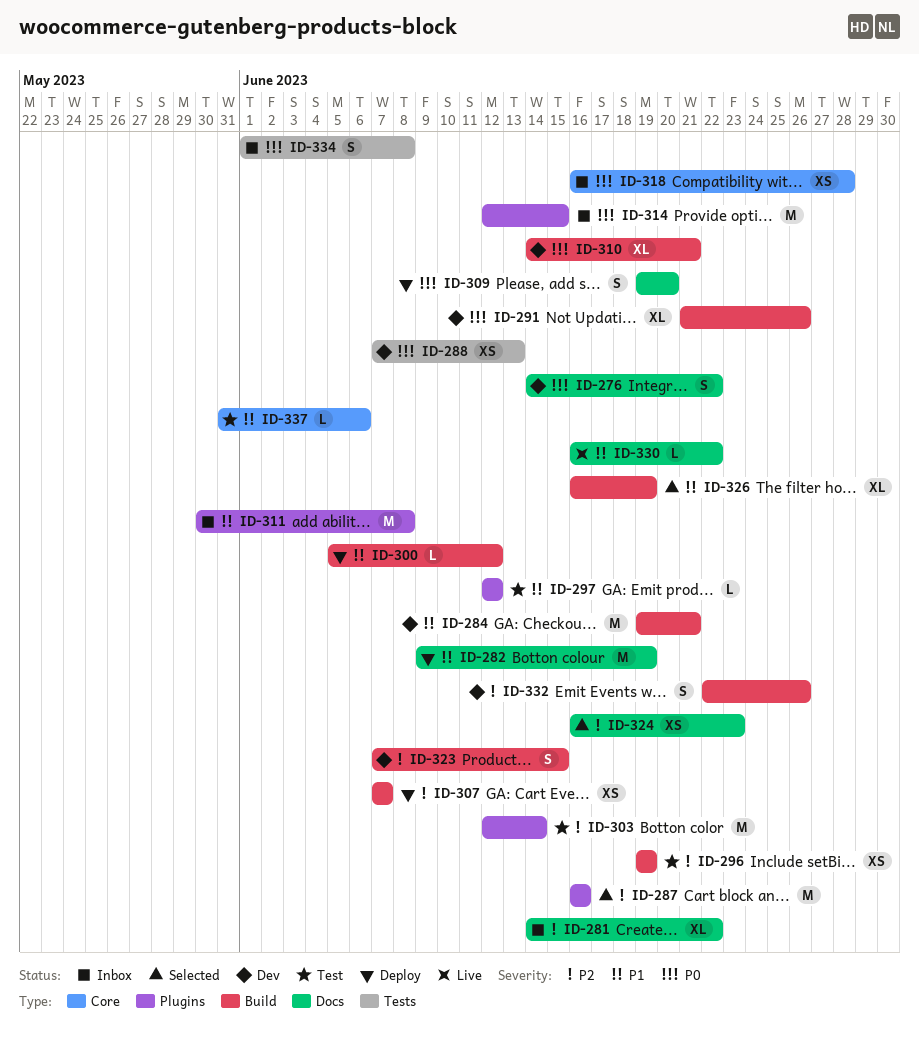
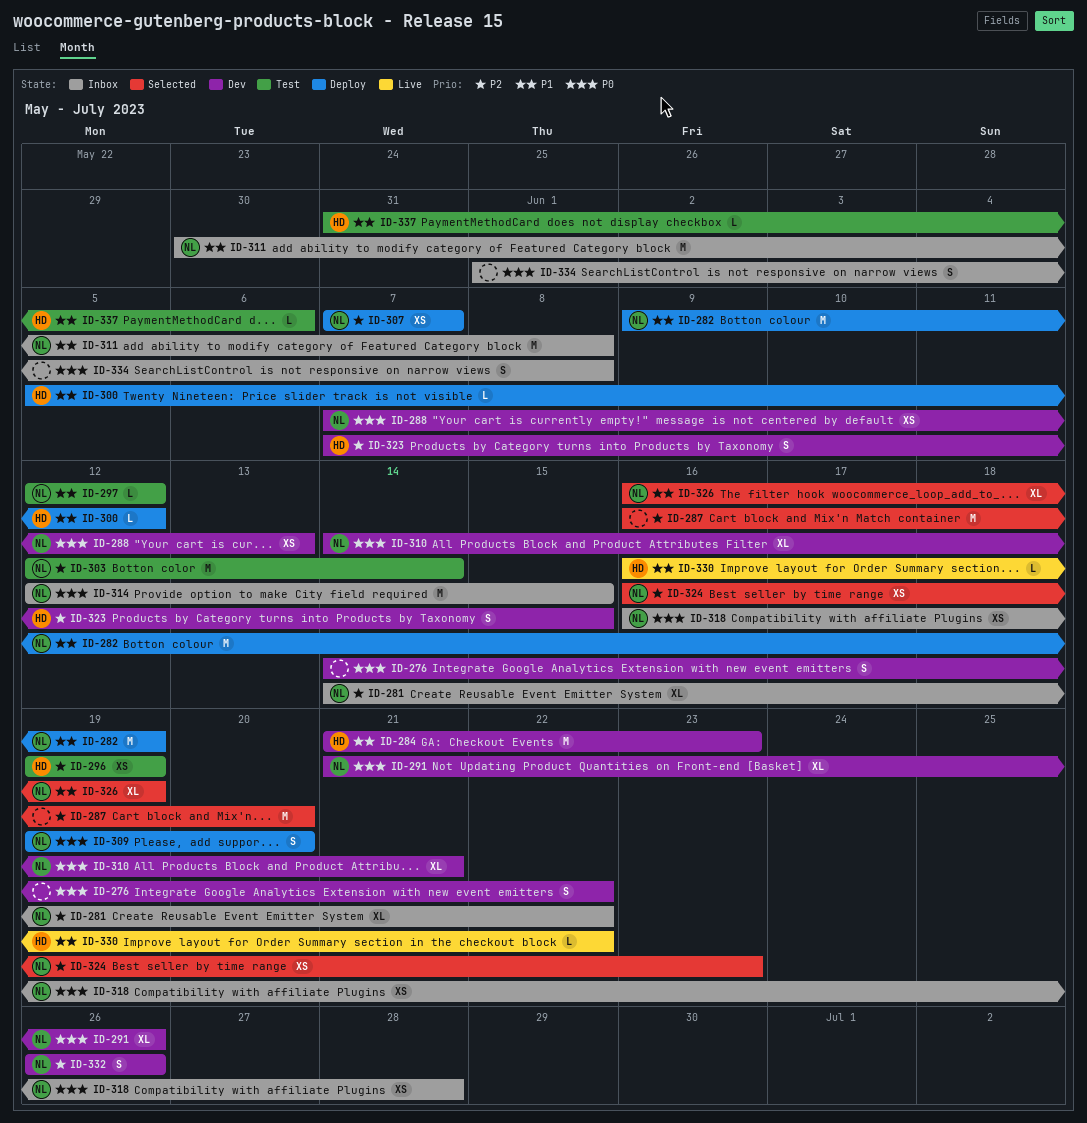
ID-284, start: Jun 19 -> Jun 21
ID-284, due: Jun 21 -> Jun 23
ID-287, due: Jun 16 -> Jun 20
ID-332, start: Jun 22 -> Jun 26

